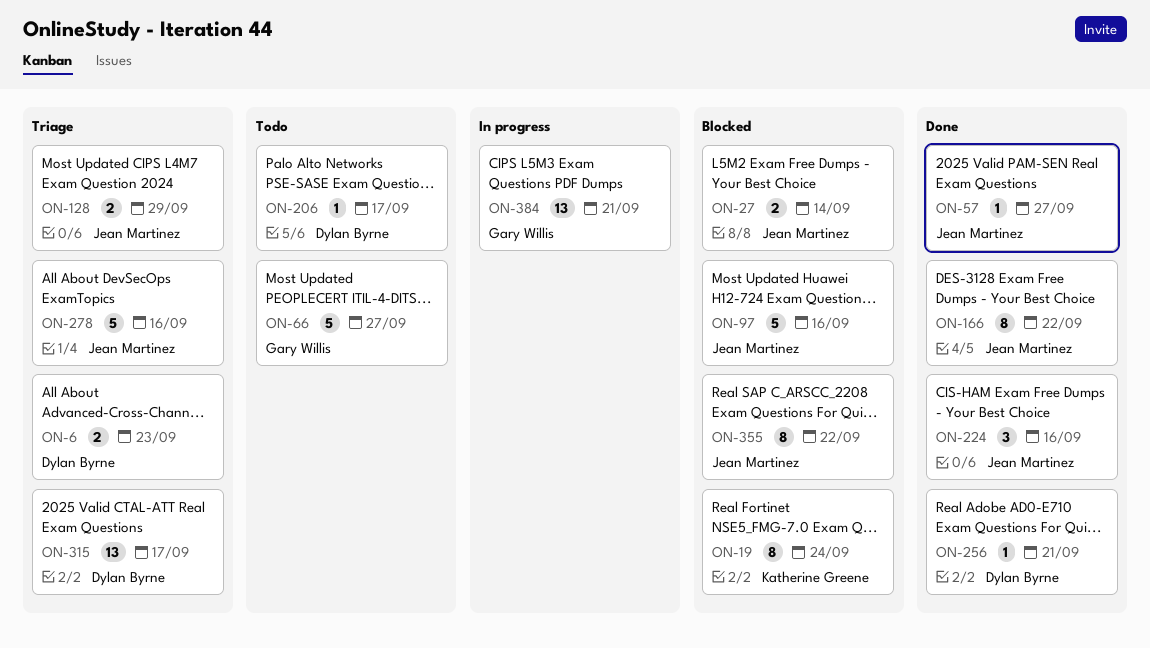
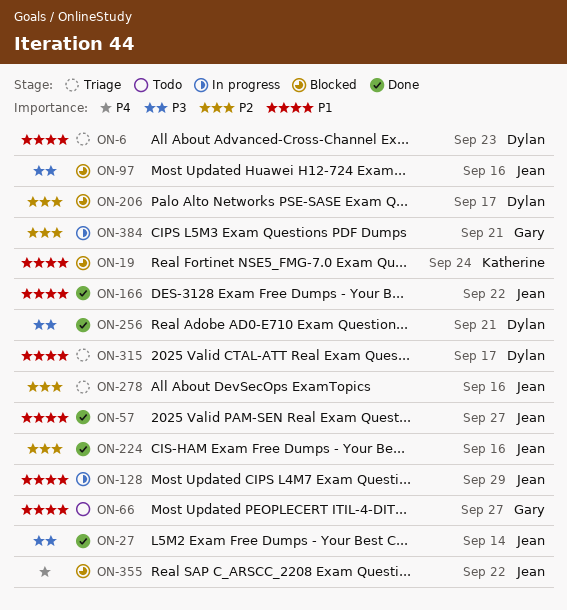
ON-27, status: Blocked -> Done
ON-128, status: Triage -> In progress
ON-206, status: Todo -> Blocked

